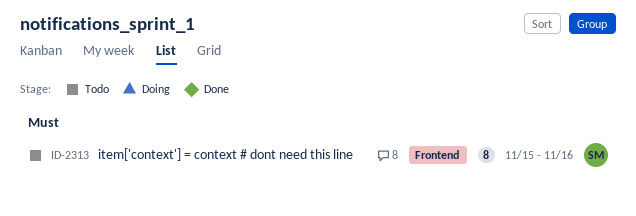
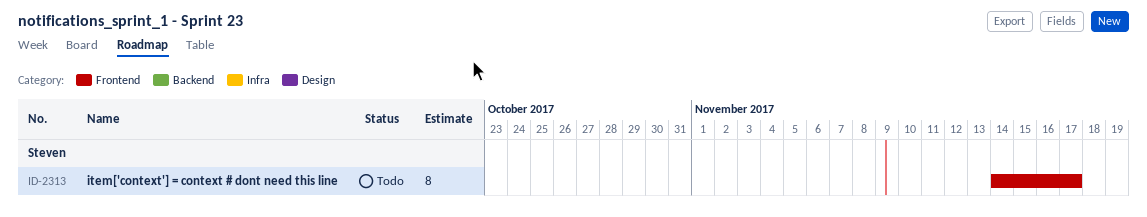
ID-2313, start: Nov 15 -> Nov 14
ID-2313, due: Nov 16 -> Nov 17

